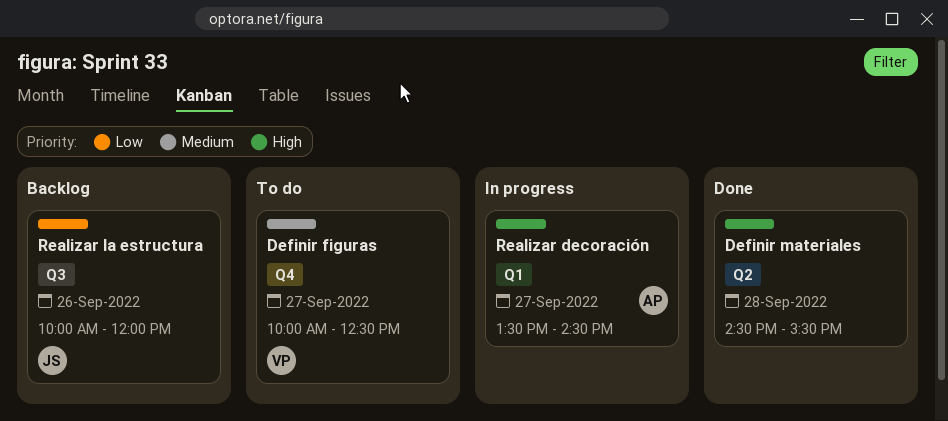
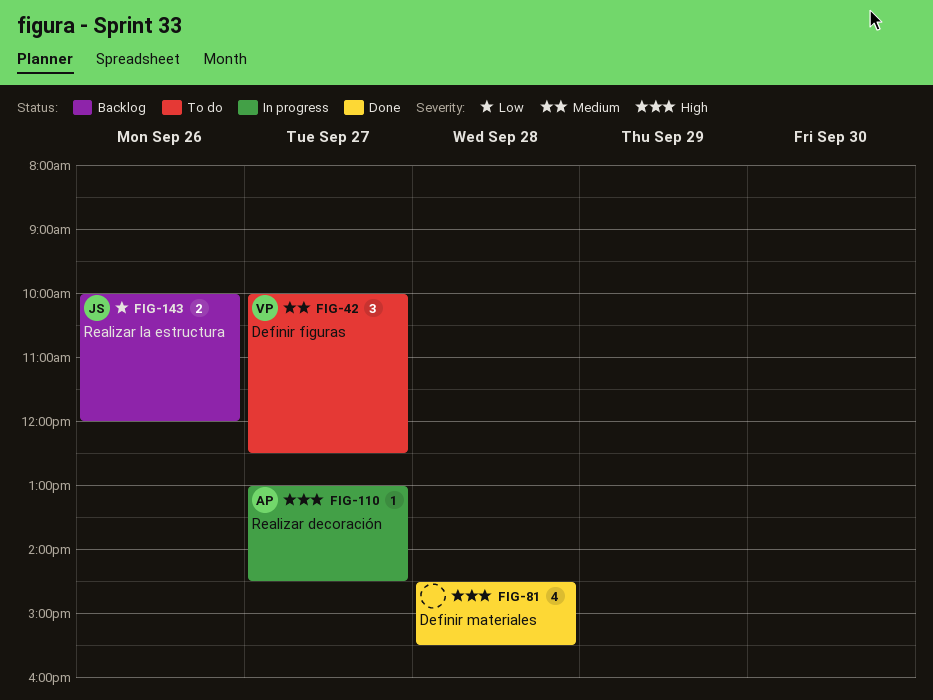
Realizar decoración, begins: 13:30 -> 13:00

